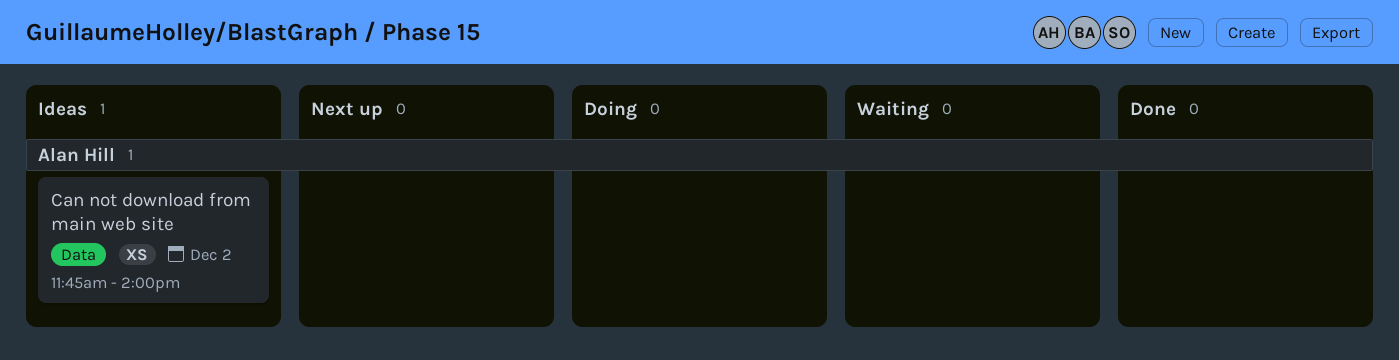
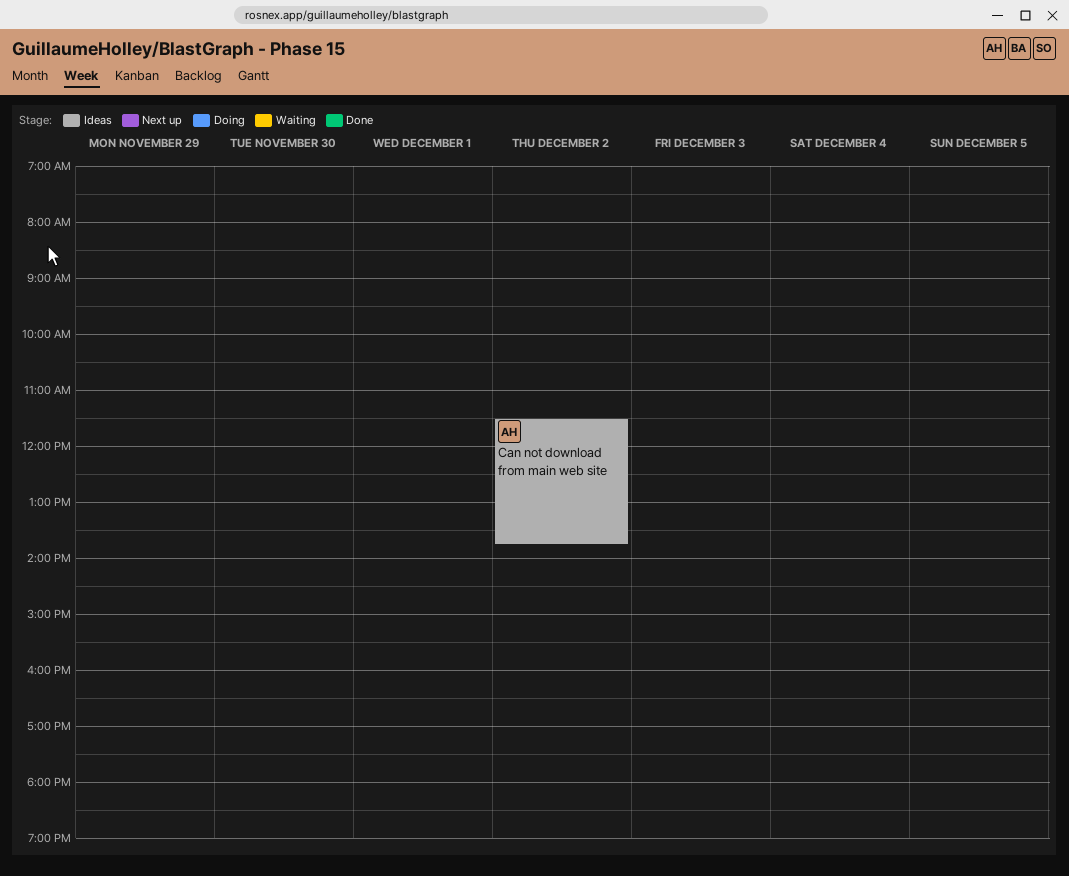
Can not download from main web site, begins: 11:45 -> 11:30
Can not download from main web site, ends: 14:00 -> 13:45

